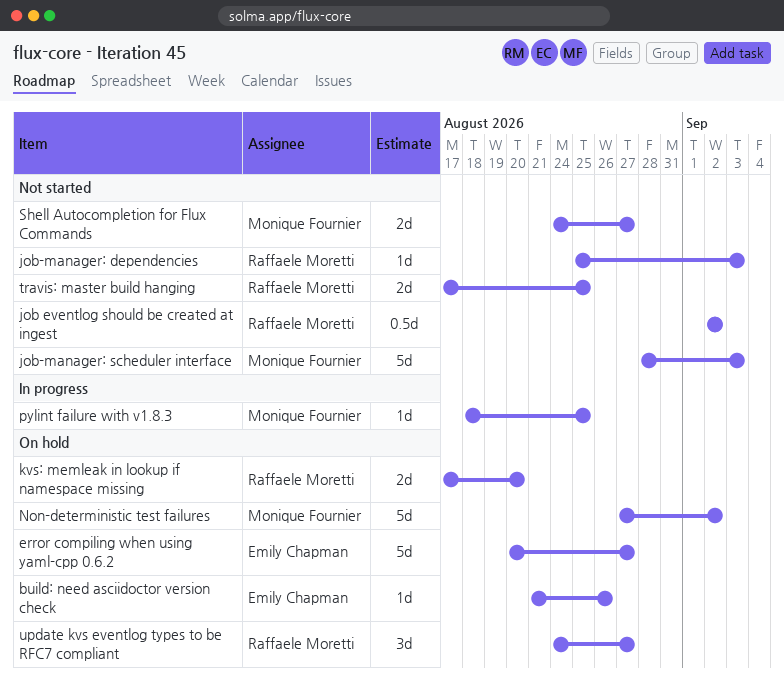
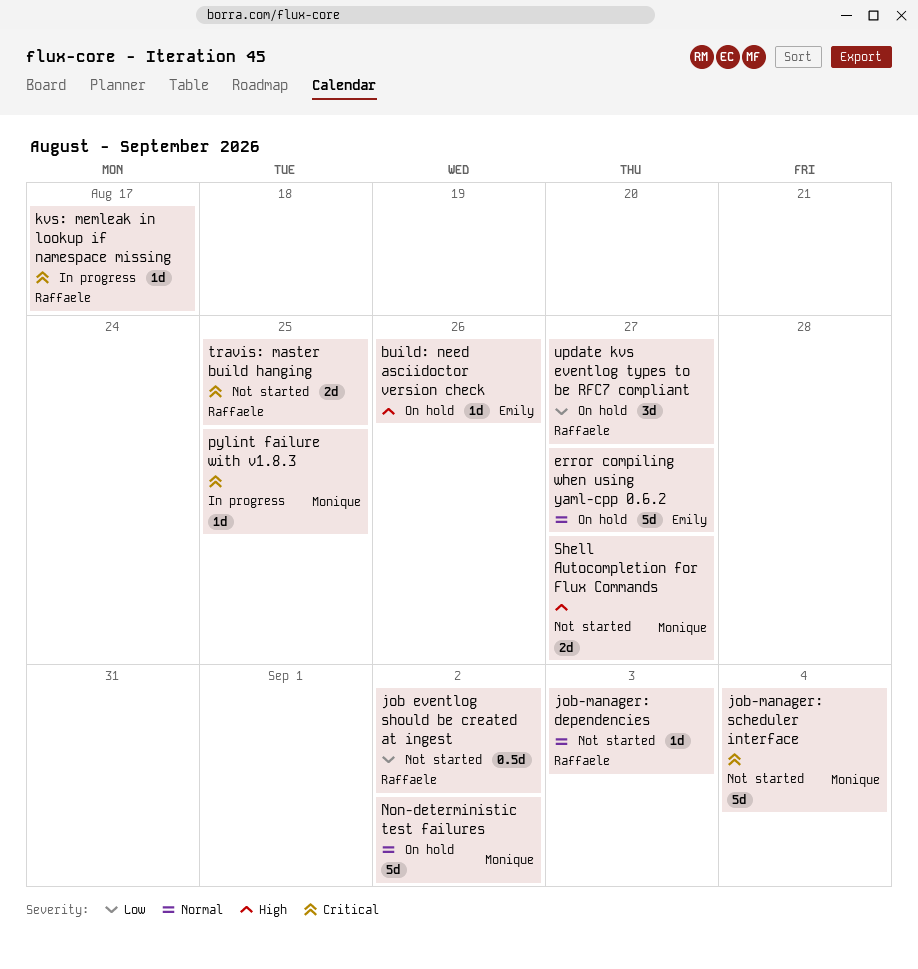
job-manager: scheduler interface, due: Sep 3 -> Sep 4
kvs: memleak in lookup if namespace missing, status: On hold -> In progress
kvs: memleak in lookup if namespace missing, estimate: 2d -> 1d
kvs: memleak in lookup if namespace missing, due: Aug 20 -> Aug 17

